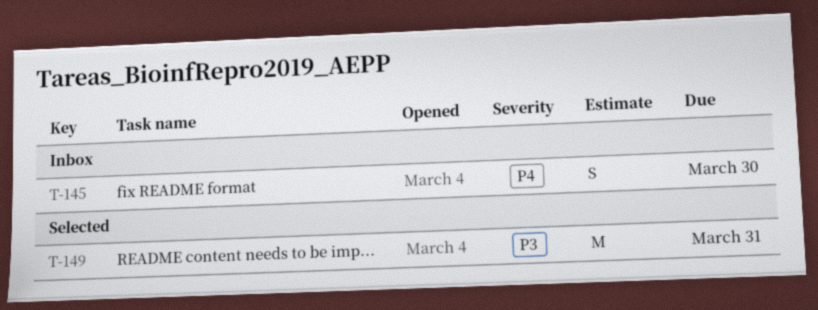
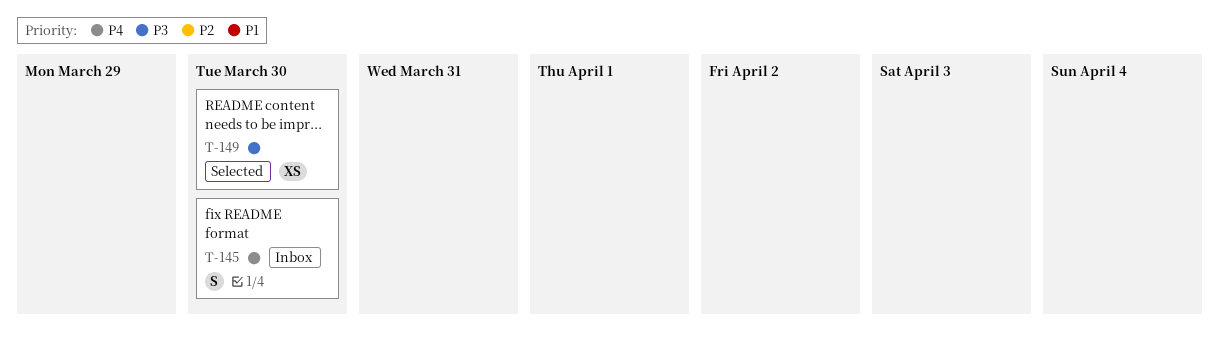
T-149, estimate: M -> XS
T-149, due: Mar 31 -> Mar 30

